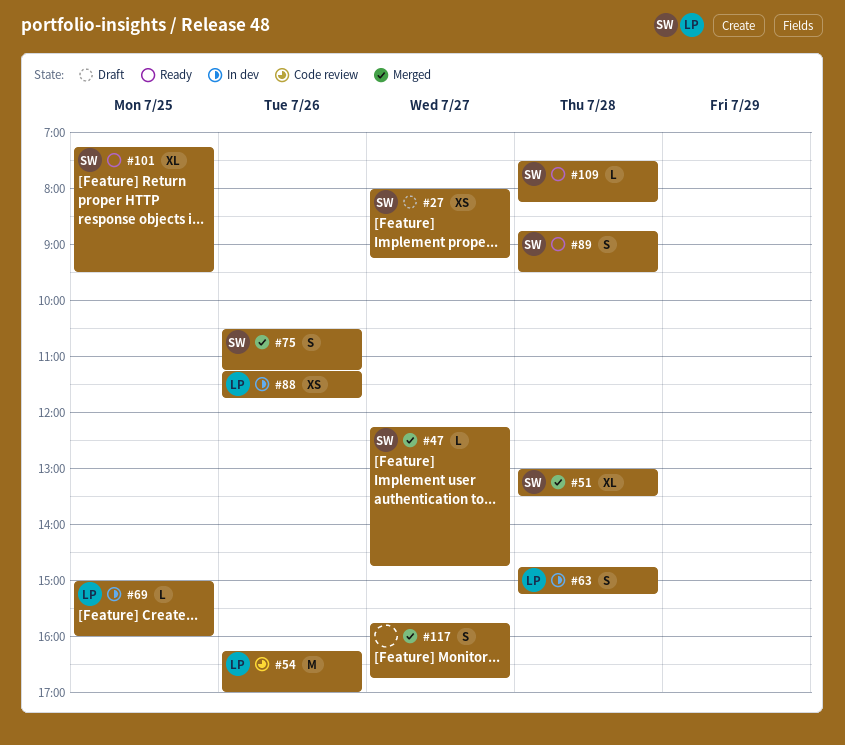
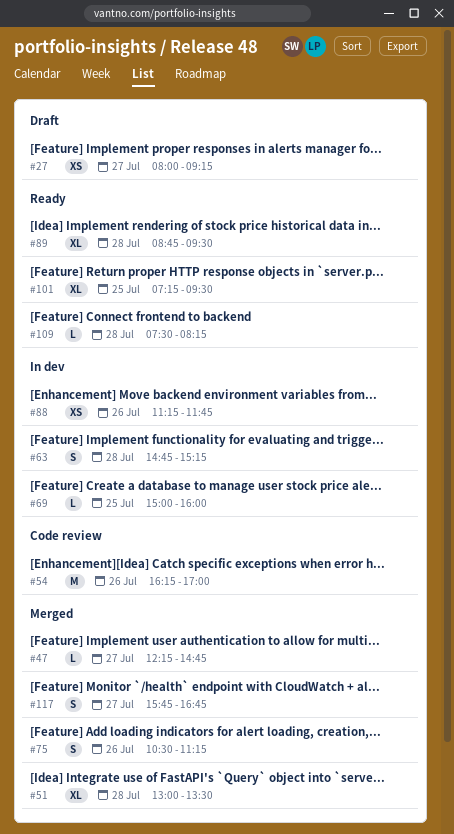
#89, estimate: S -> XL

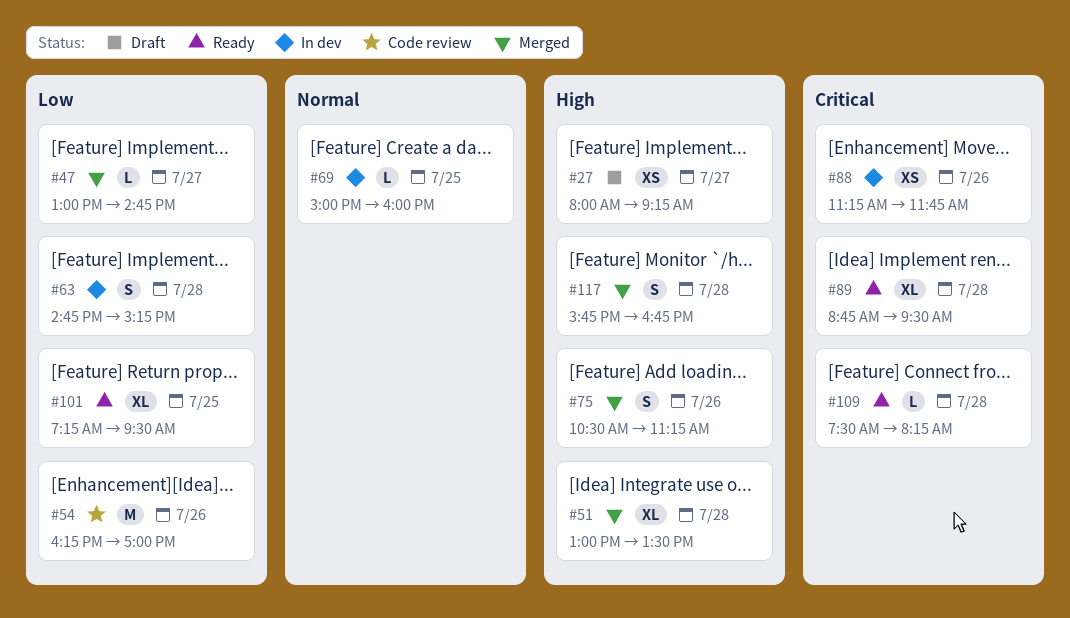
#47, begins: 12:15 -> 13:00
#117, day: Jul 27 -> Jul 28

